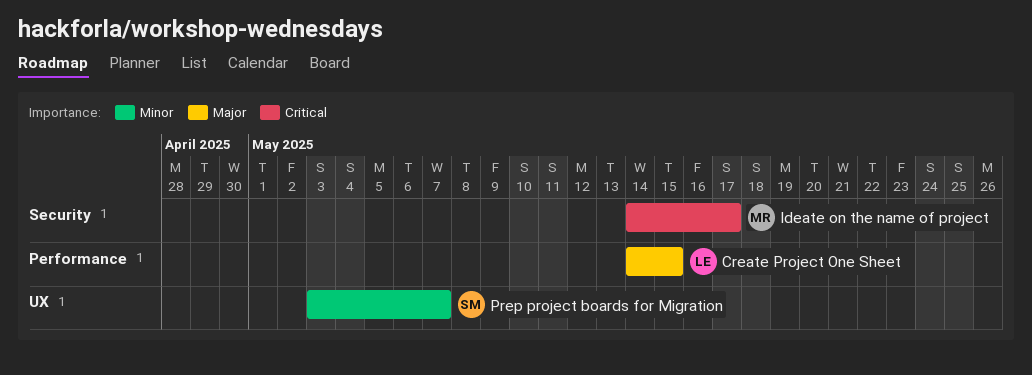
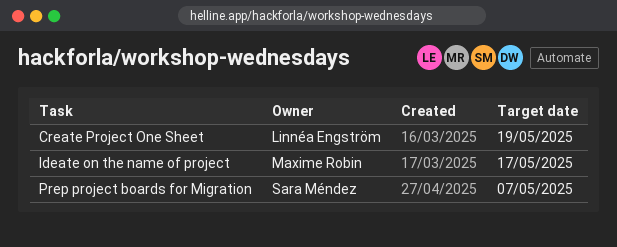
Create Project One Sheet, due: May 15 -> May 19

